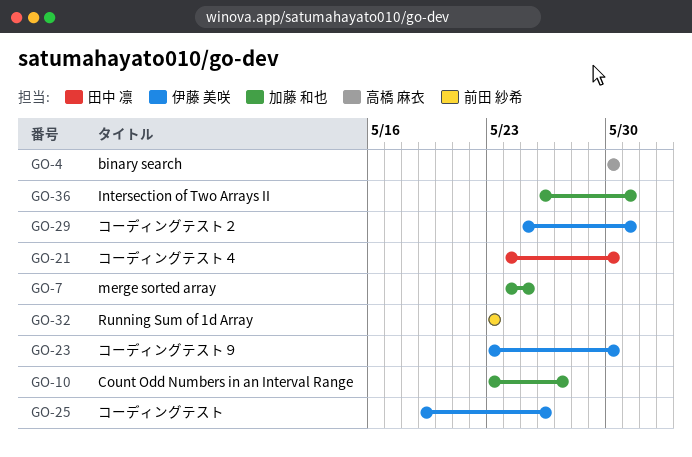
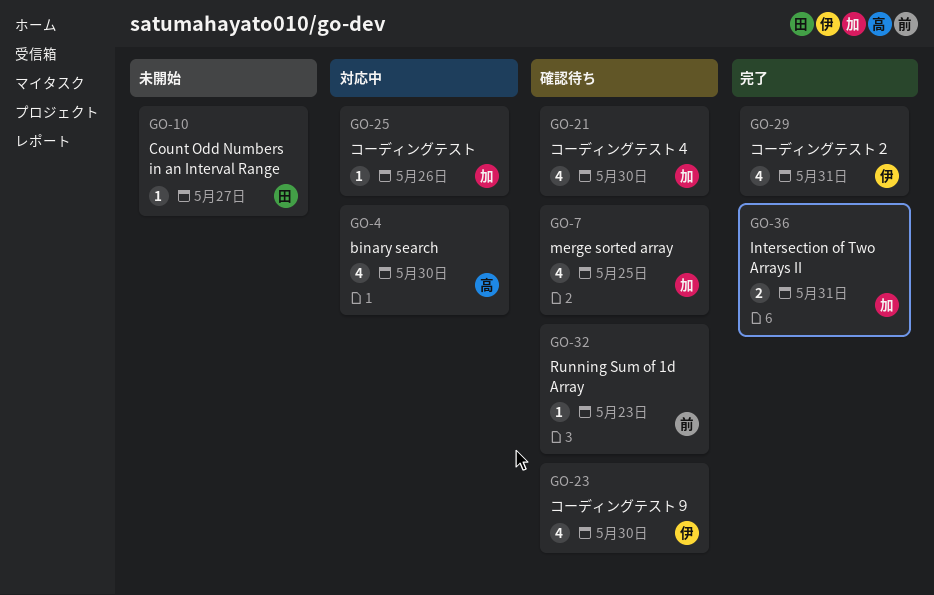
GO-10, owner: 加藤 和也 -> 田中 凛
GO-21, owner: 田中 凛 -> 加藤 和也
GO-25, owner: 伊藤 美咲 -> 加藤 和也

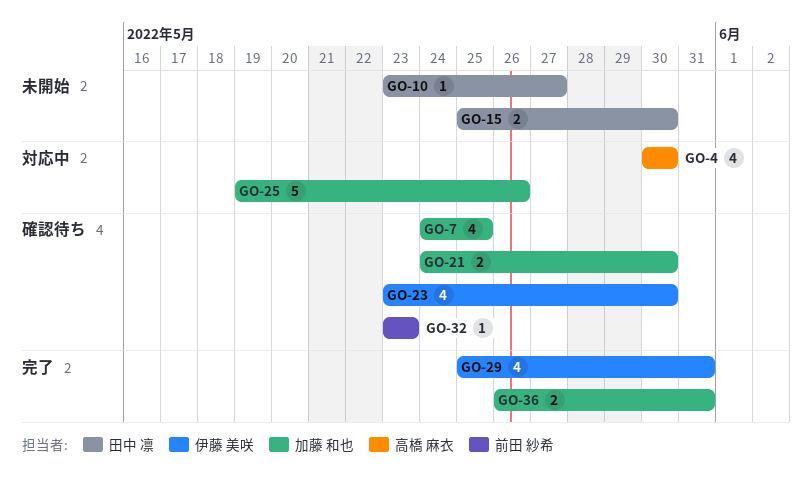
GO-15: none -> present
GO-21, estimate: 4 -> 2
GO-25, estimate: 1 -> 5

